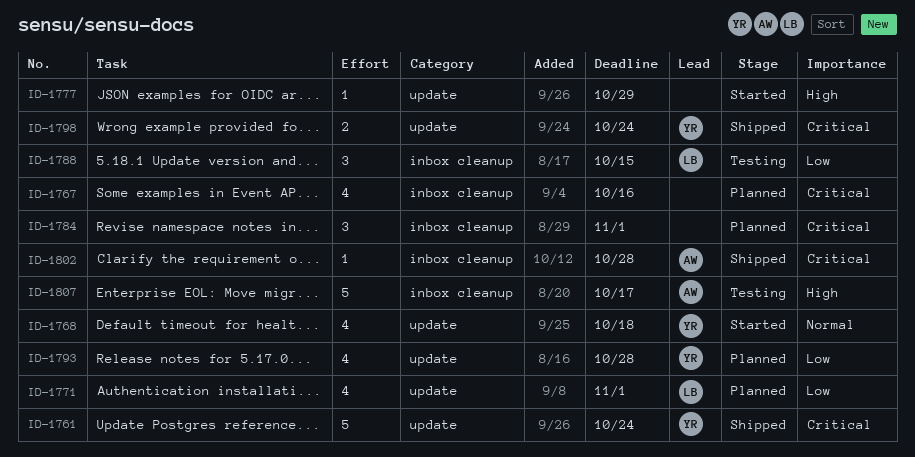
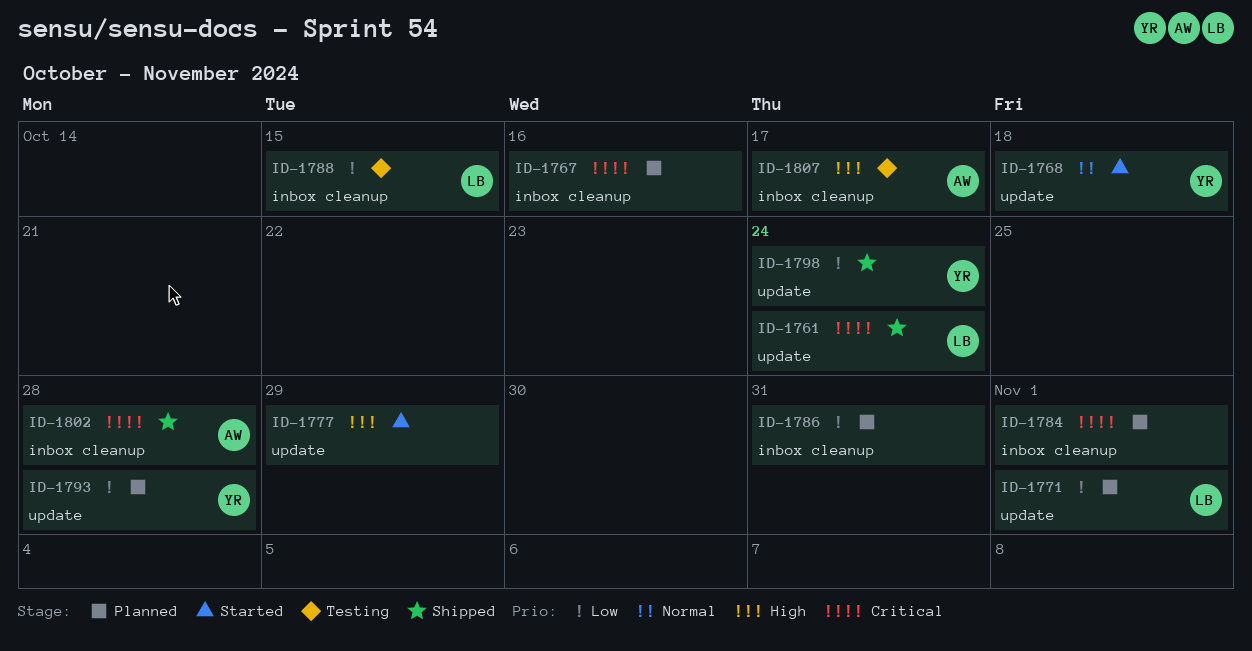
ID-1761, owner: YR -> LB
ID-1786: none -> present
ID-1798, priority: Critical -> Low

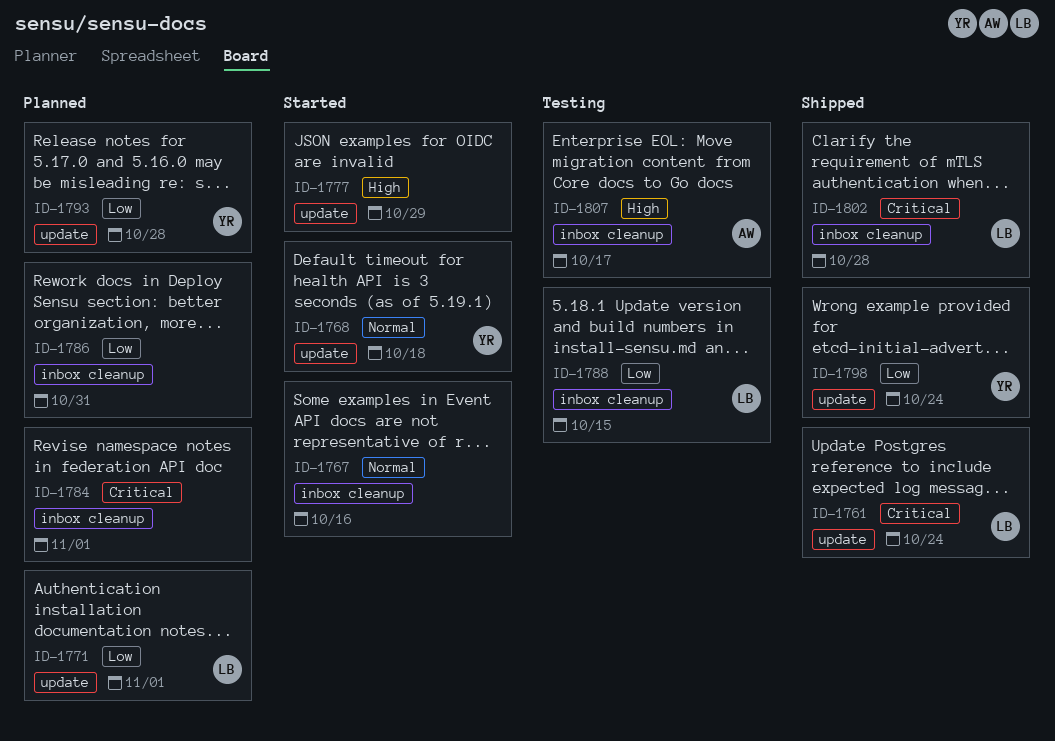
ID-1767, status: Planned -> Started
ID-1767, priority: Critical -> Normal
ID-1802, owner: AW -> LB

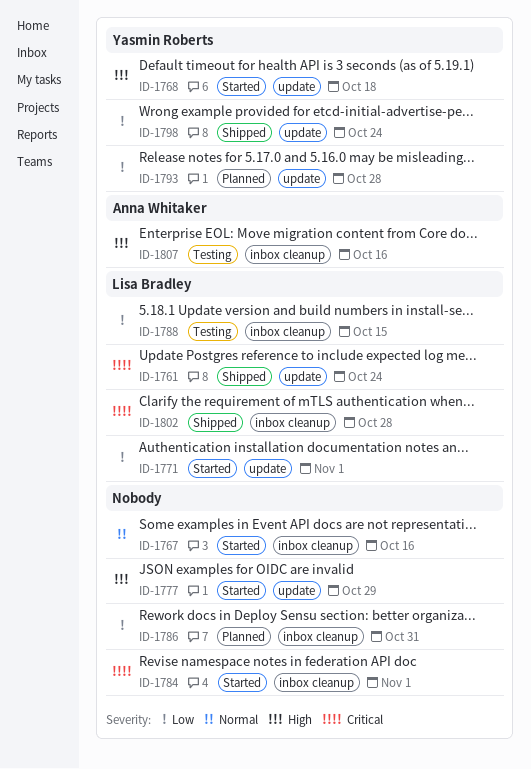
ID-1768, priority: Normal -> High
ID-1771, status: Planned -> Started
ID-1784, status: Planned -> Started
ID-1807, due: Oct 17 -> Oct 16

